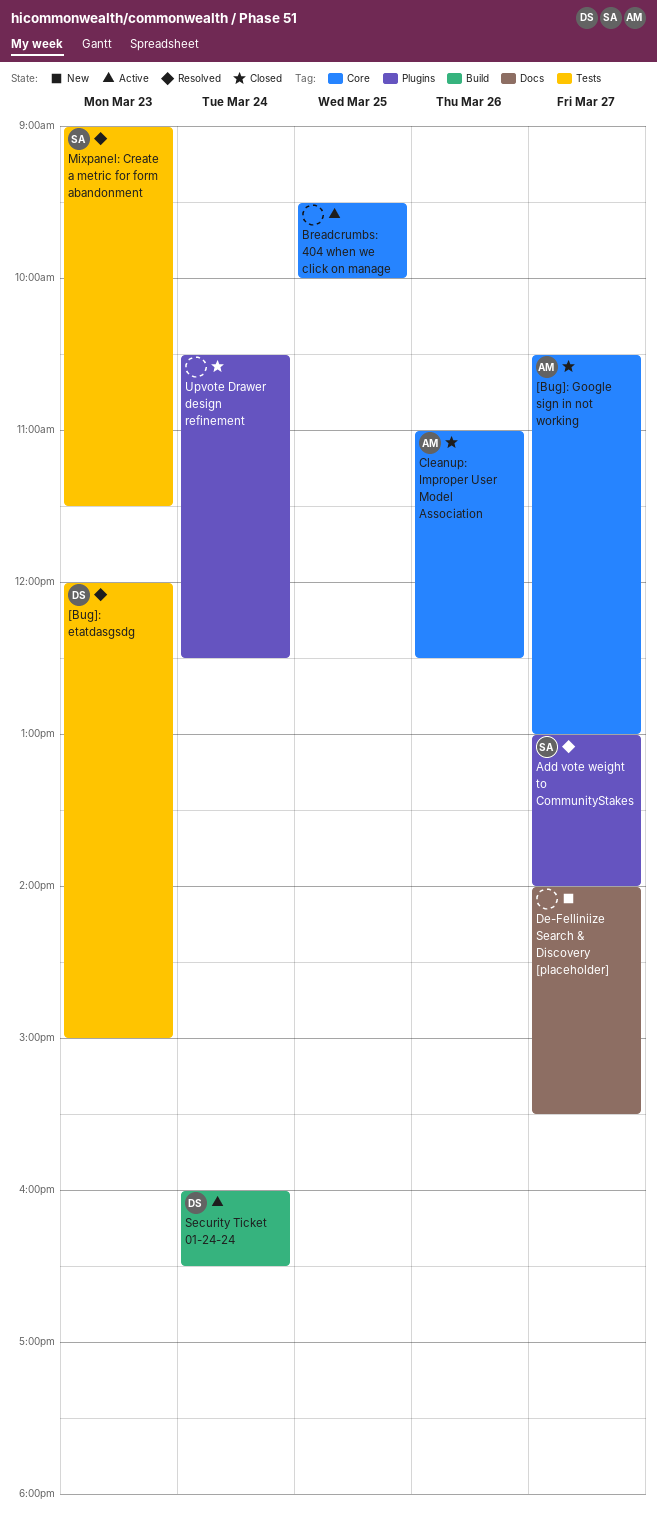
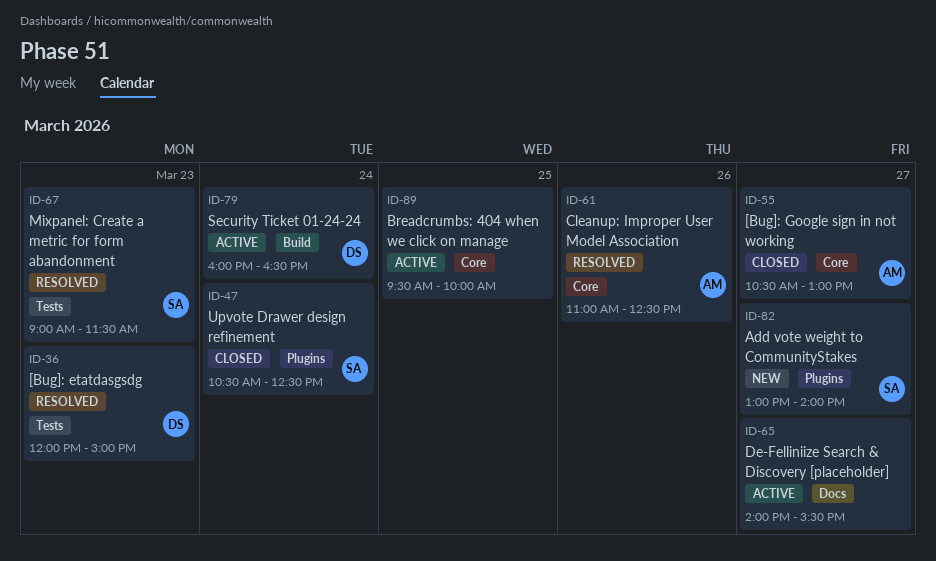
Add vote weight to CommunityStakes, status: Resolved -> New
Cleanup: Improper User Model Association, status: Closed -> Resolved
De-Felliniize Search & Discovery [placeholder], status: New -> Active
Upvote Drawer design refinement, owner: none -> SA

